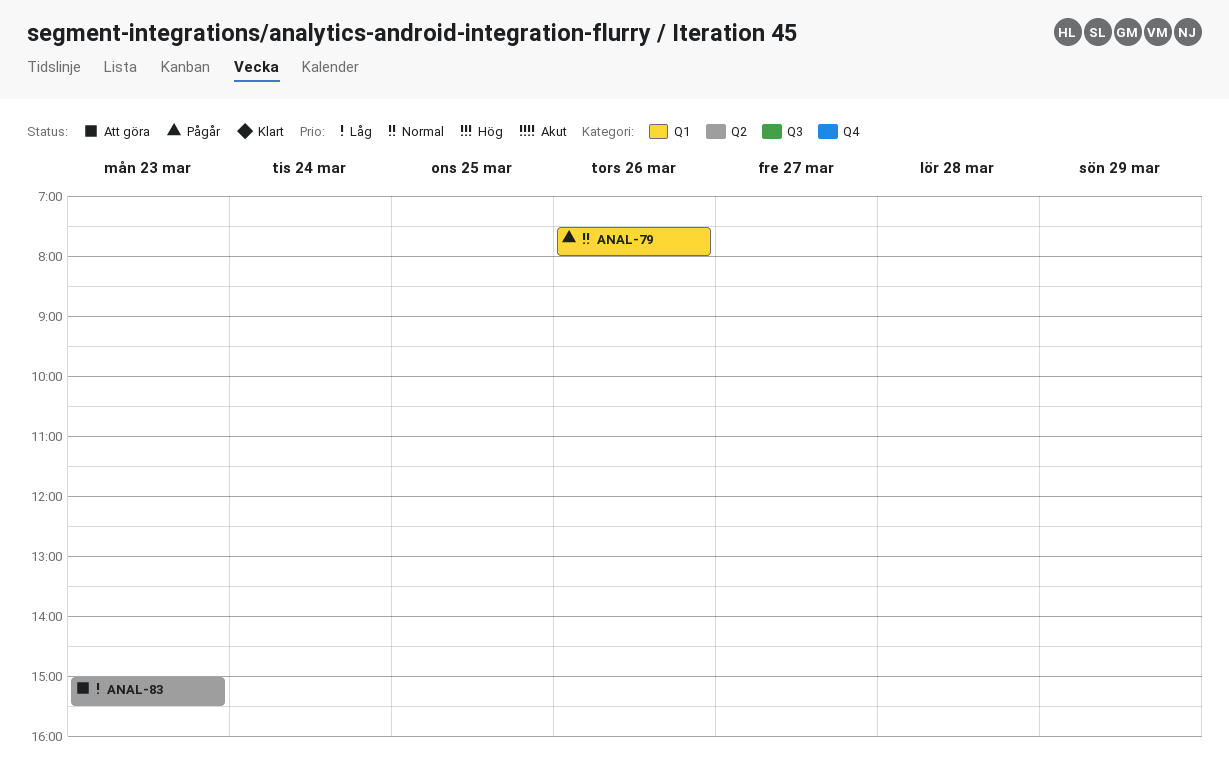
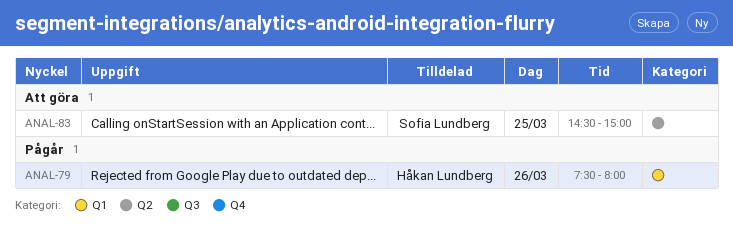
ANAL-83, day: Mar 23 -> Mar 25
ANAL-83, begins: 15:00 -> 14:30
ANAL-83, ends: 15:30 -> 15:00

